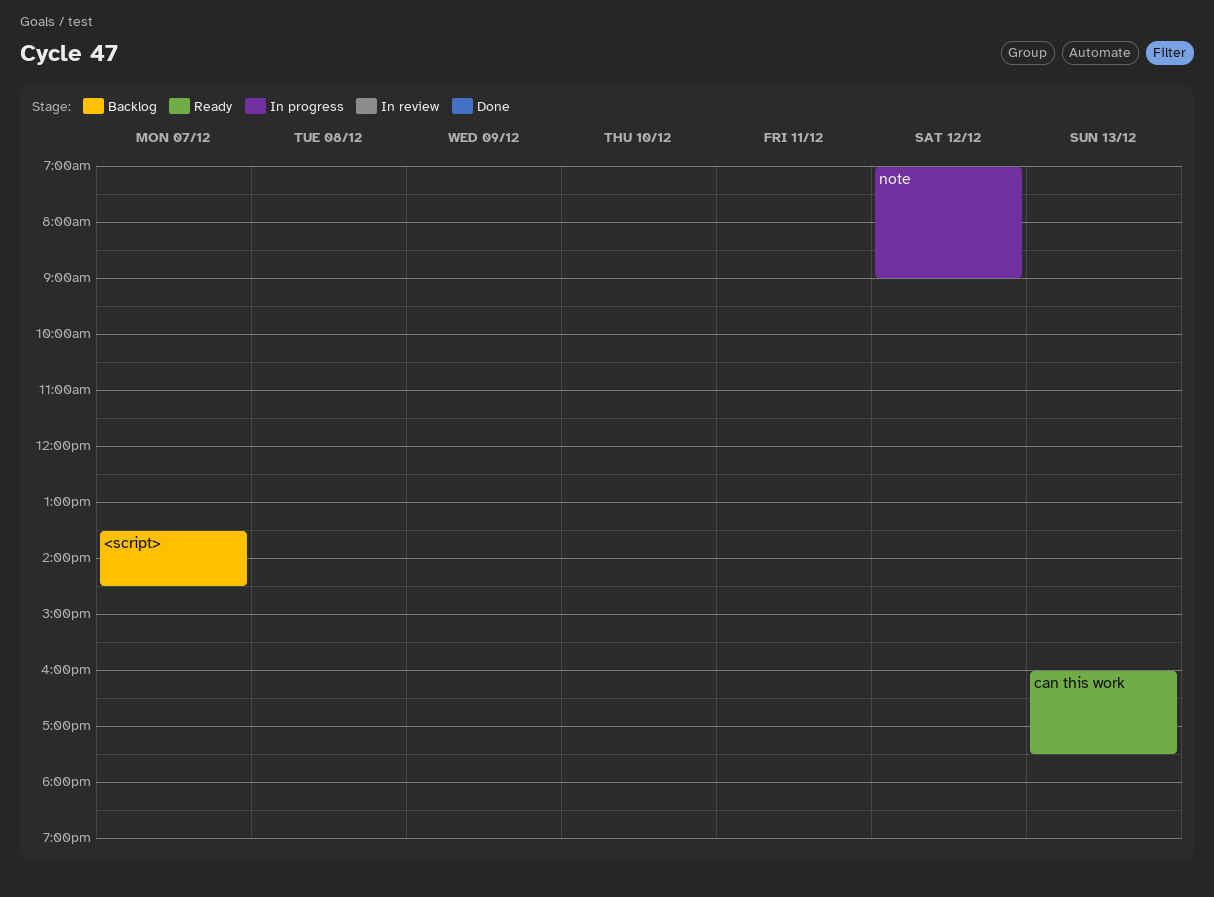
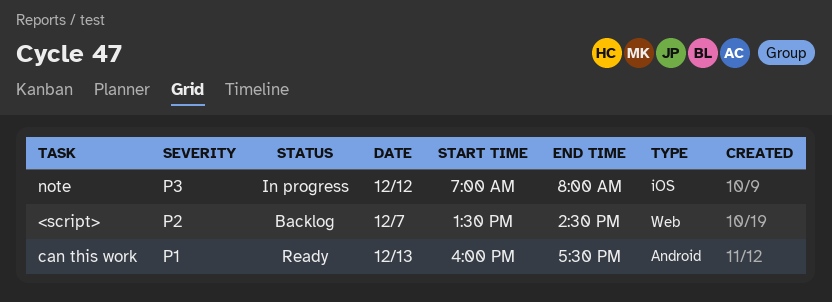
note, ends: 09:00 -> 08:00

